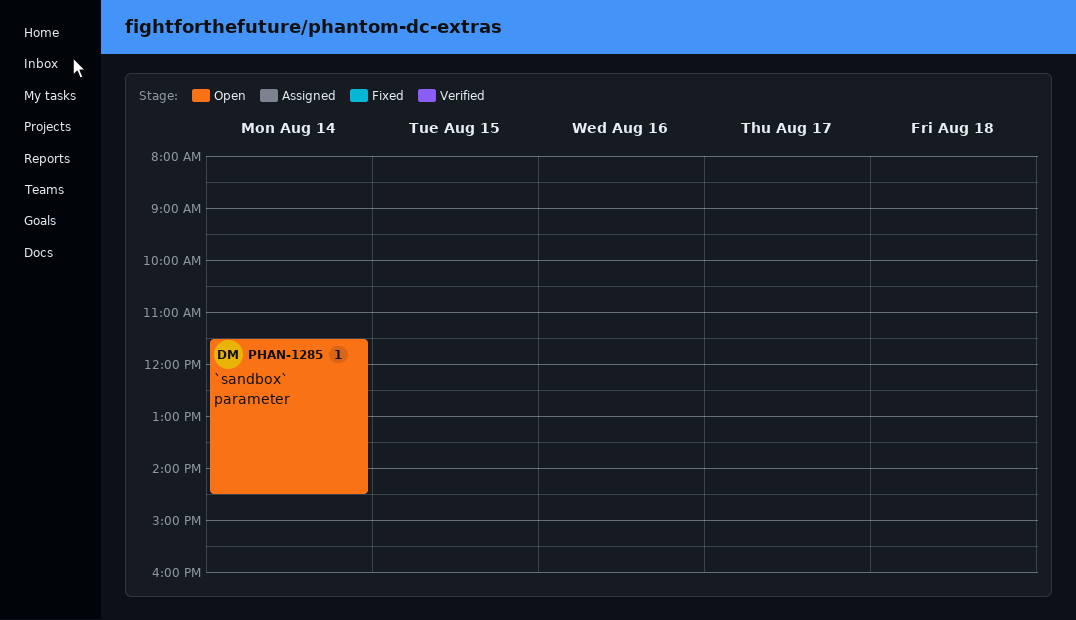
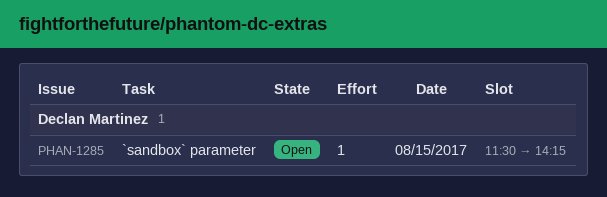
PHAN-1285, day: Aug 14 -> Aug 15
PHAN-1285, ends: 14:30 -> 14:15

